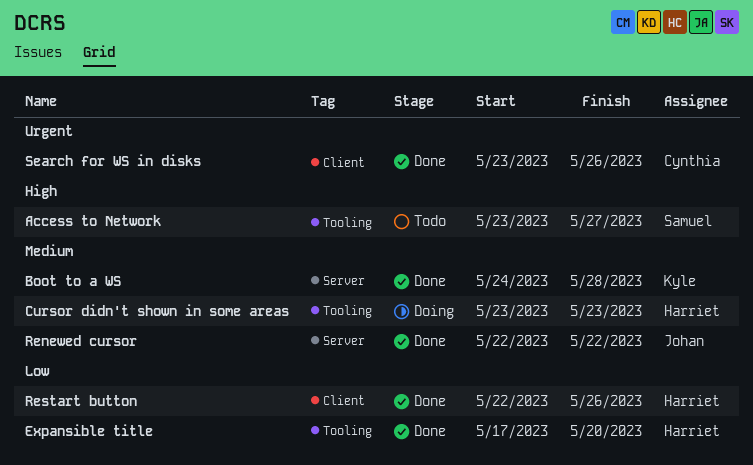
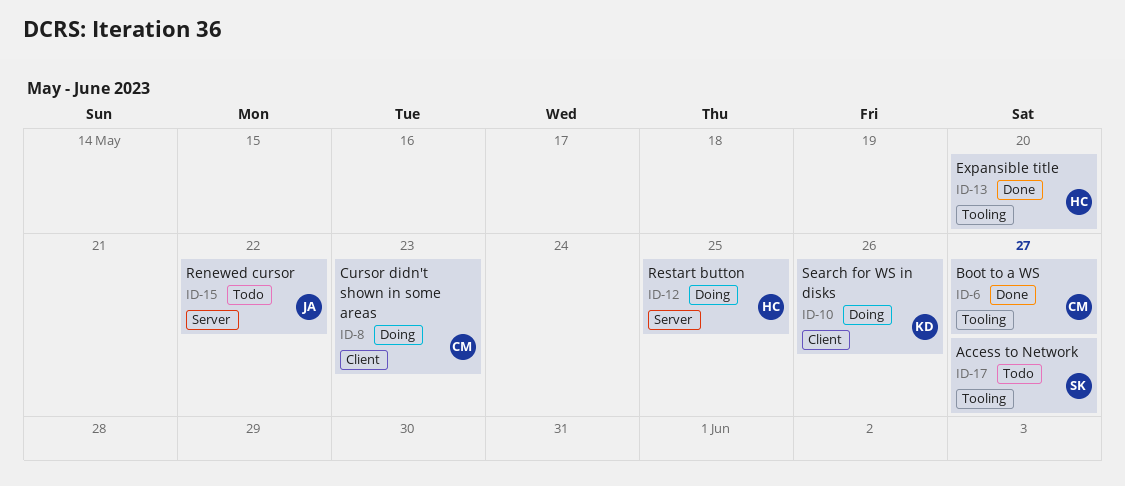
Boot to a WS, owner: Kyle -> Cynthia
Boot to a WS, label: Server -> Tooling
Boot to a WS, due: May 28 -> May 27
Cursor didn't shown in some areas, owner: Harriet -> Cynthia
Cursor didn't shown in some areas, label: Tooling -> Client
Renewed cursor, status: Done -> Todo
Restart button, status: Done -> Doing
Restart button, label: Client -> Server
Restart button, due: May 26 -> May 25
Search for WS in disks, status: Done -> Doing
Search for WS in disks, owner: Cynthia -> Kyle

